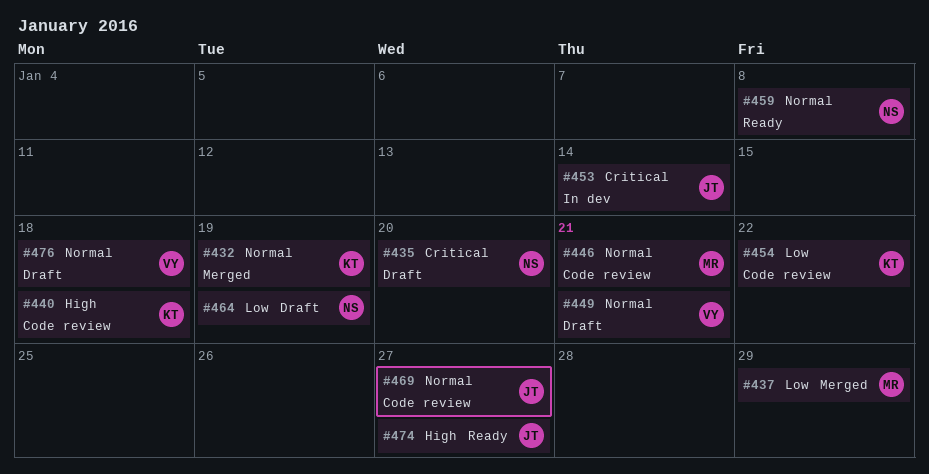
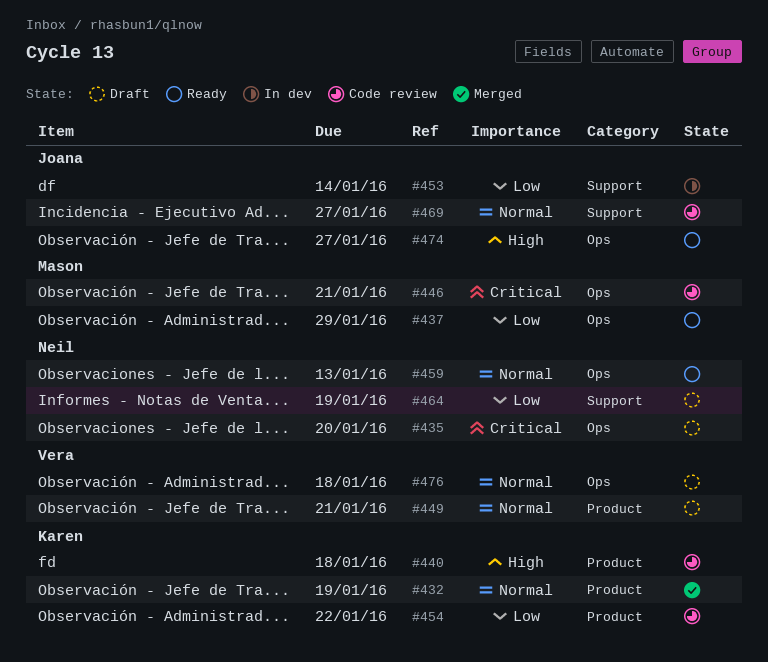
#437, status: Merged -> Ready
#446, priority: Normal -> Critical
#453, priority: Critical -> Low
#459, due: Jan 8 -> Jan 13

